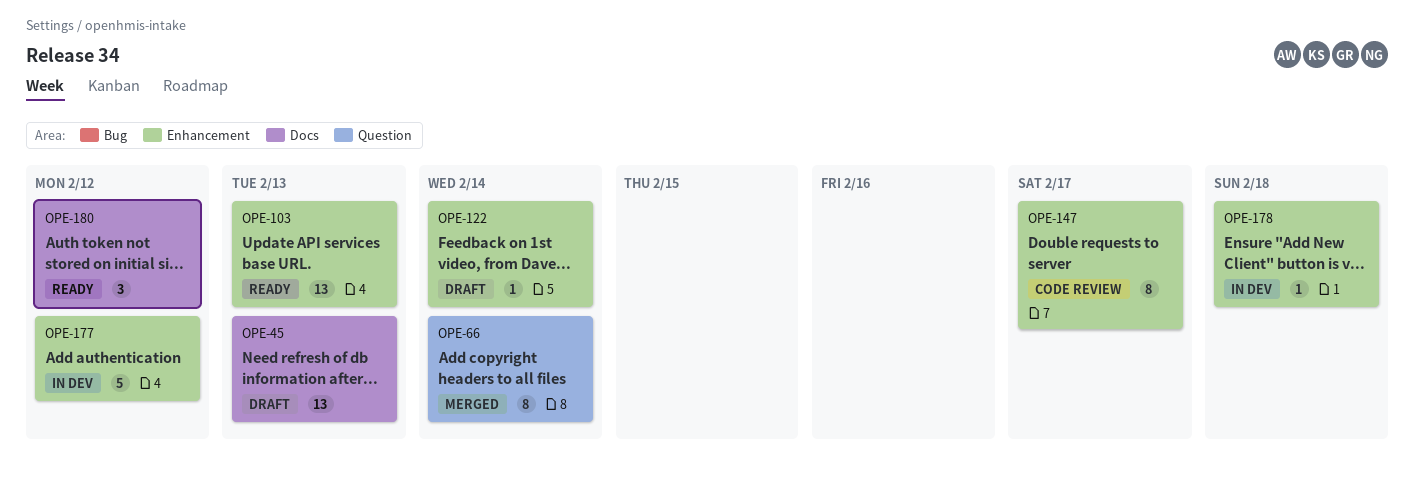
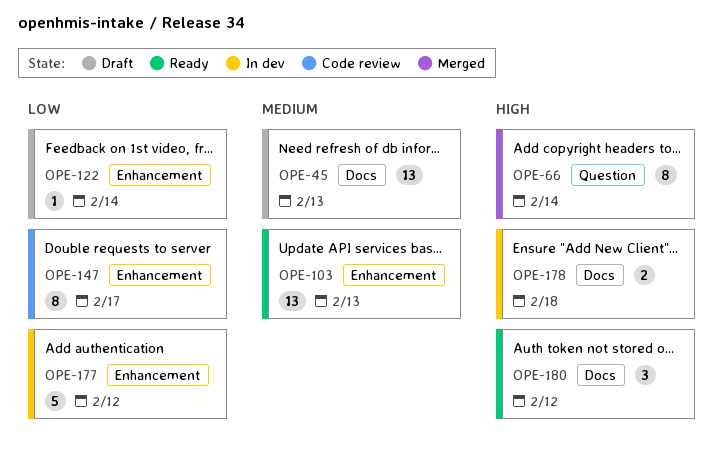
OPE-178, label: Enhancement -> Docs
OPE-178, estimate: 1 -> 2

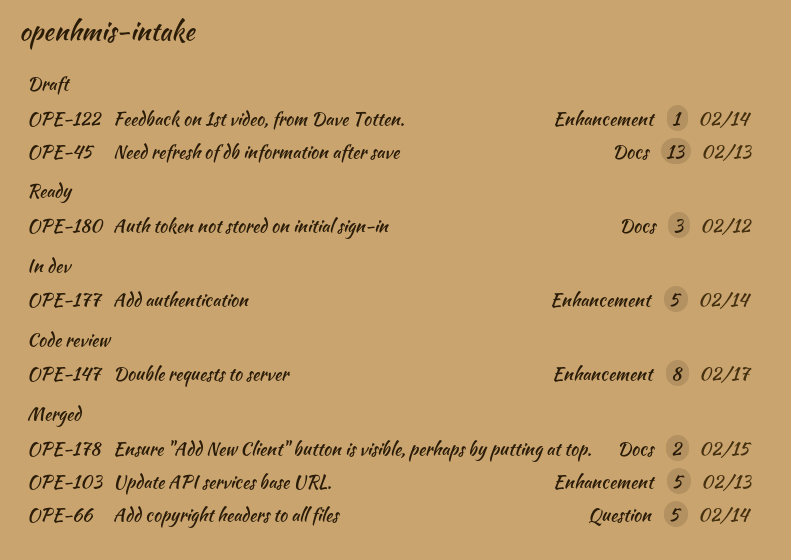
OPE-66, estimate: 8 -> 5
OPE-103, status: Ready -> Merged
OPE-103, estimate: 13 -> 5
OPE-177, due: Feb 12 -> Feb 14
OPE-178, status: In dev -> Merged
OPE-178, due: Feb 18 -> Feb 15

